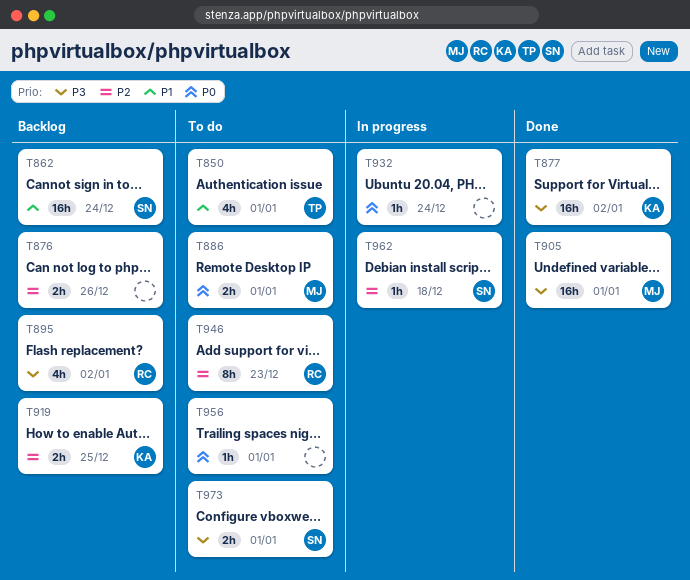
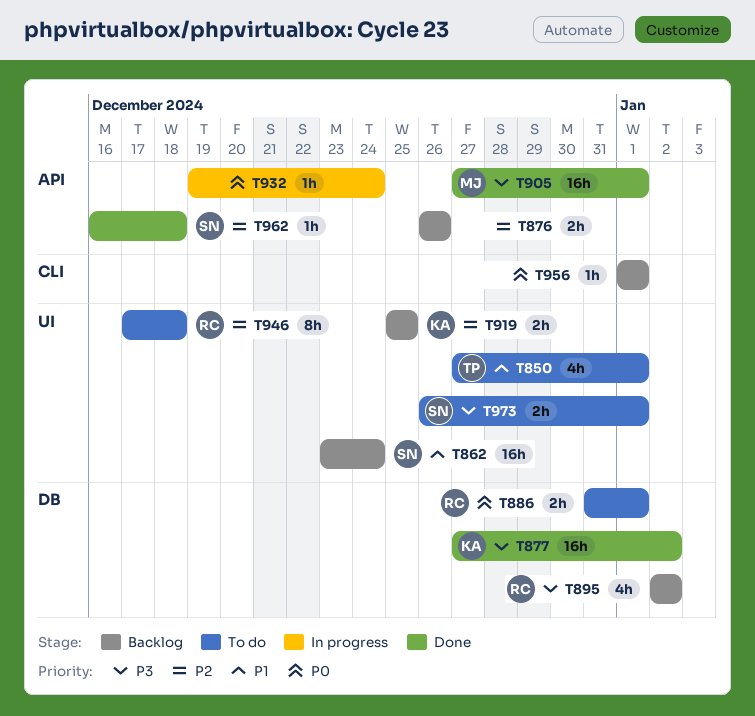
T886, owner: MJ -> RC
T946, due: Dec 23 -> Dec 18
T956, status: To do -> Backlog
T962, status: In progress -> Done

